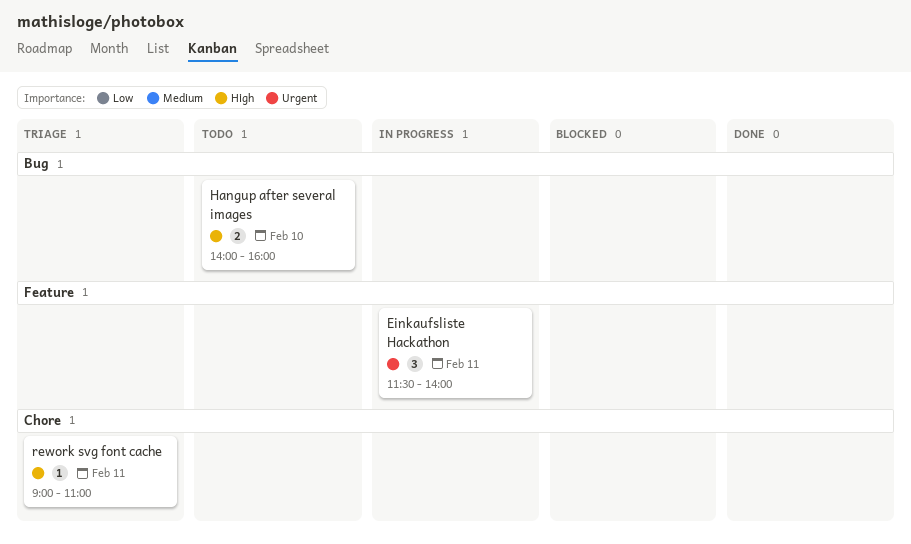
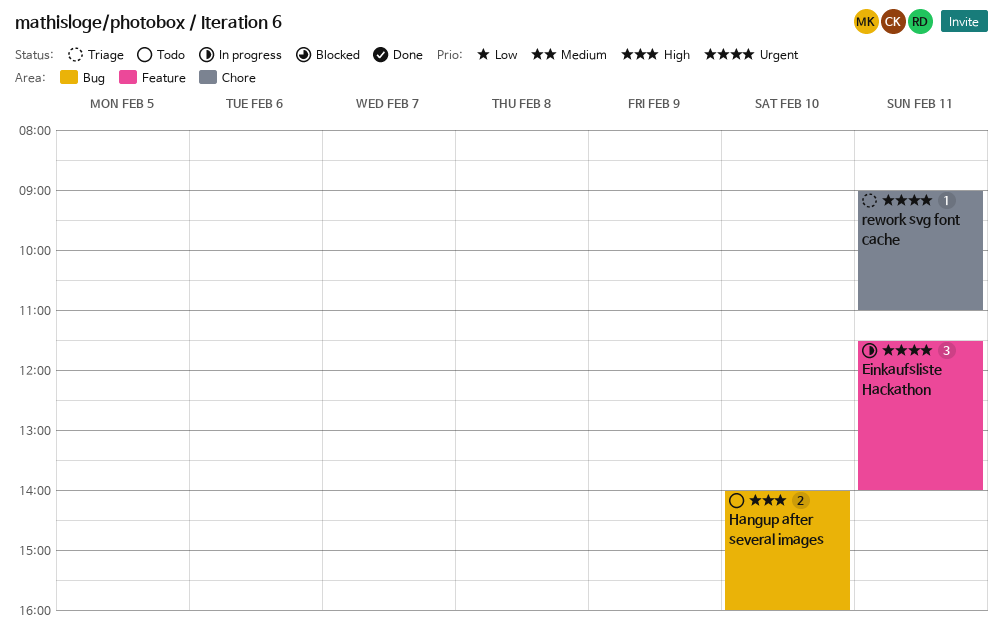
rework svg font cache, priority: High -> Urgent

